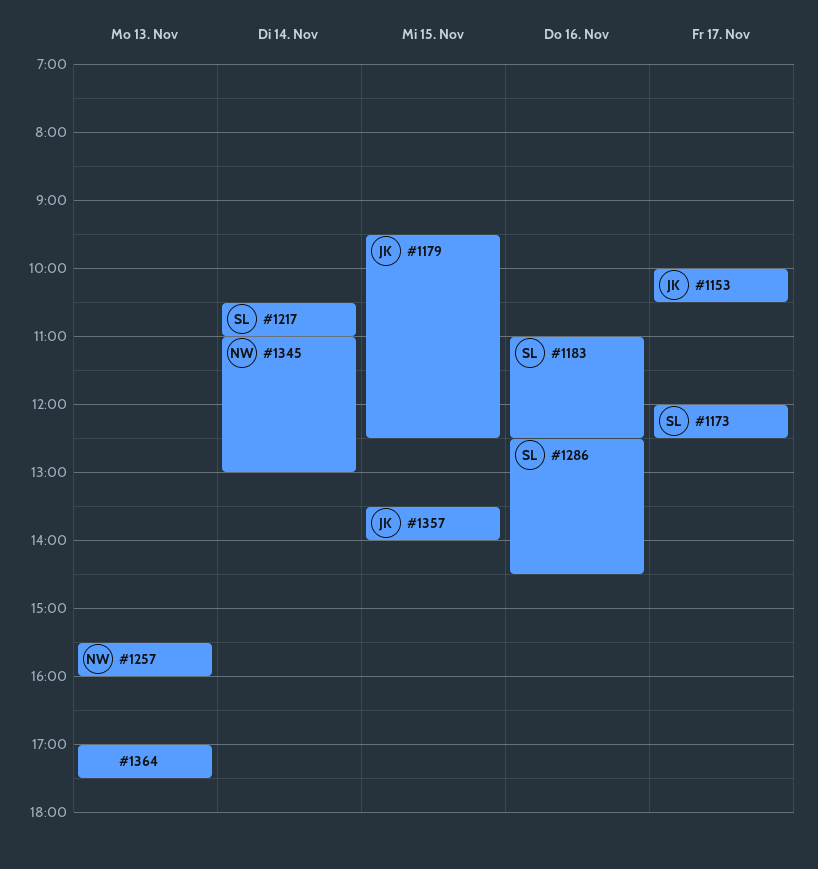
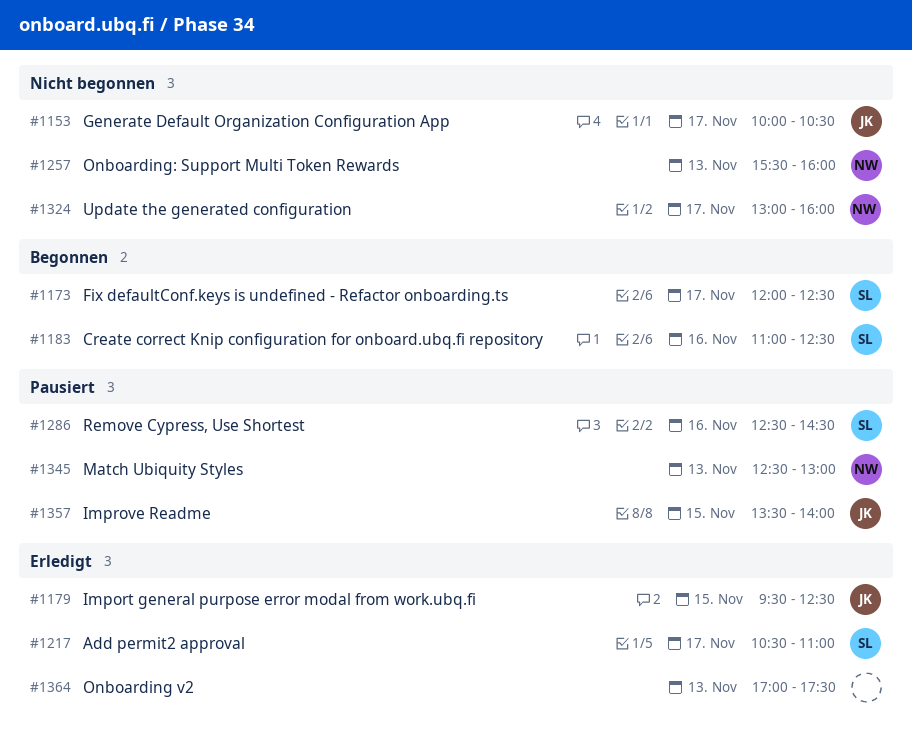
#1217, day: Nov 14 -> Nov 17
#1324: none -> present
#1345, day: Nov 14 -> Nov 13
#1345, begins: 11:00 -> 12:30

